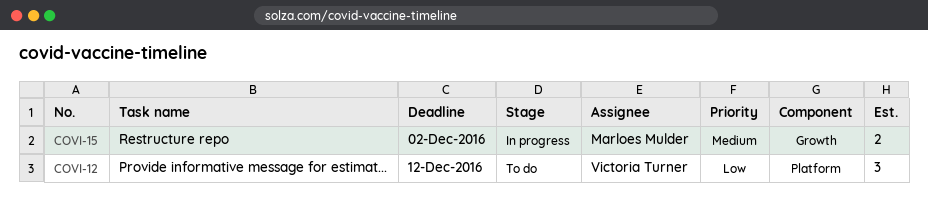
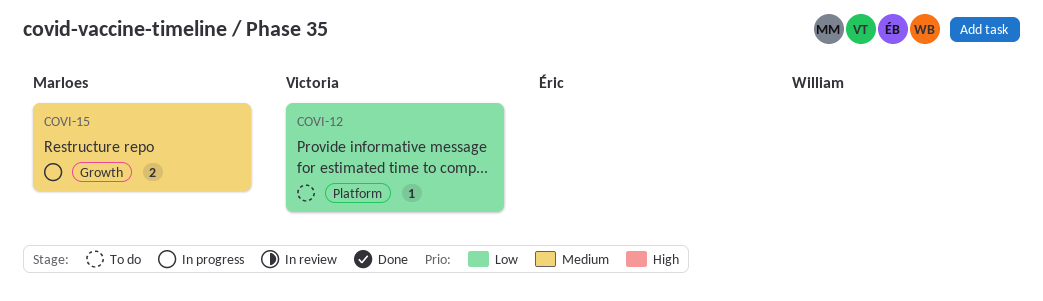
COVI-12, estimate: 3 -> 1

